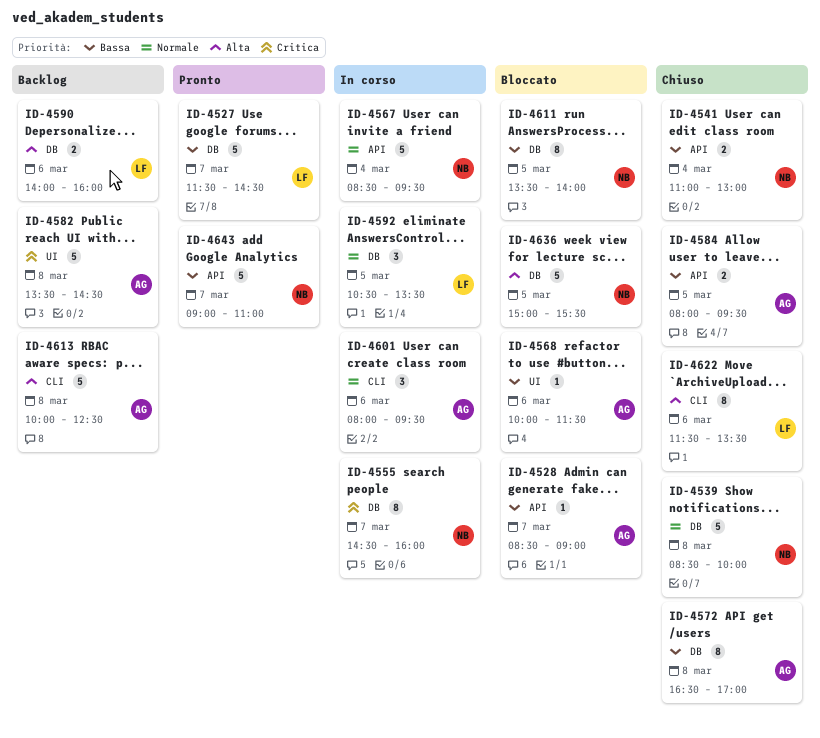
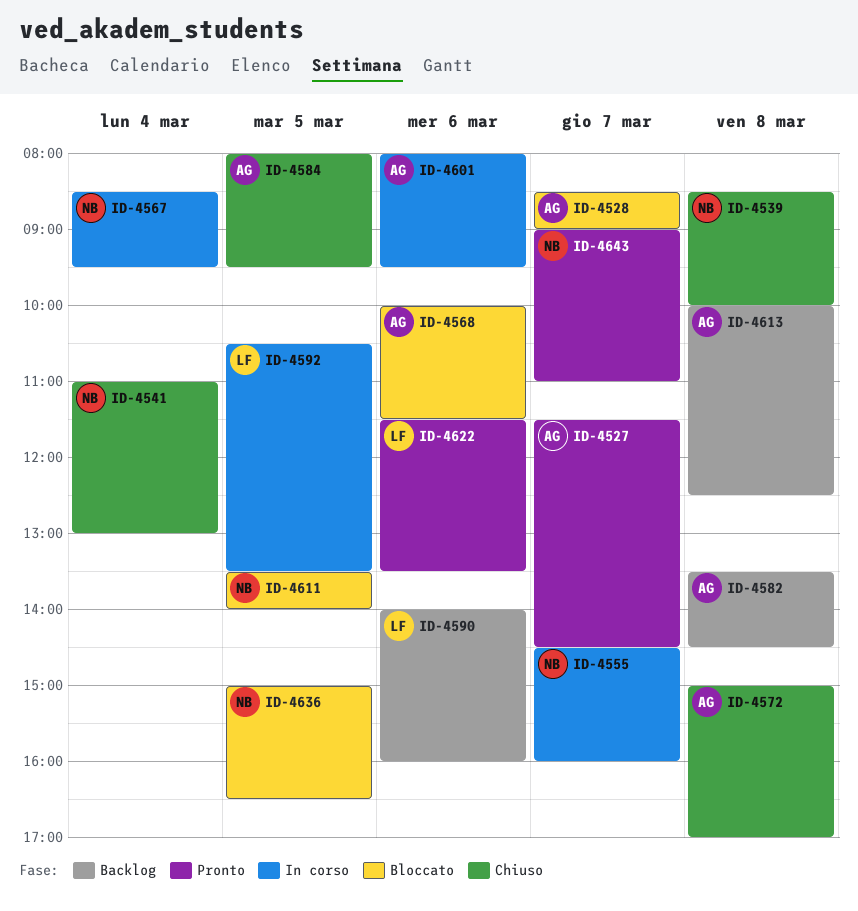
ID-4527, owner: LF -> AG
ID-4572, begins: 16:30 -> 15:00
ID-4622, status: Chiuso -> Pronto
ID-4636, ends: 15:30 -> 16:30

